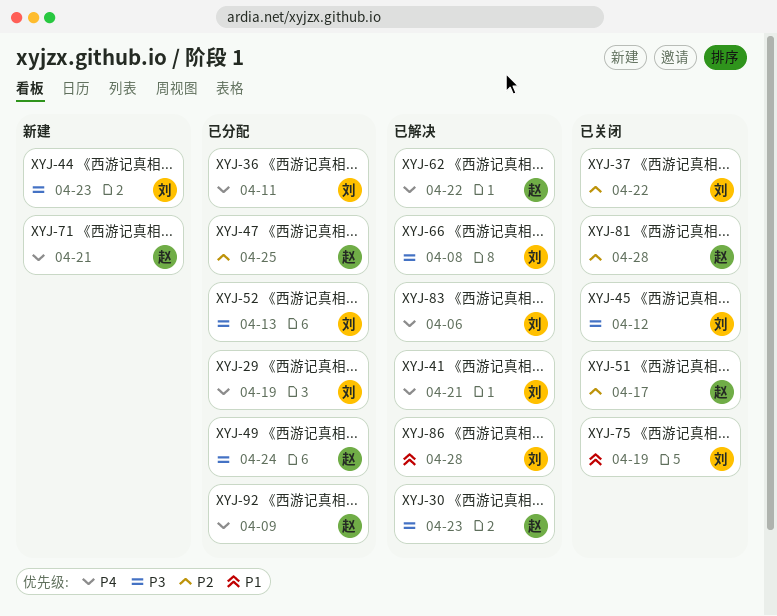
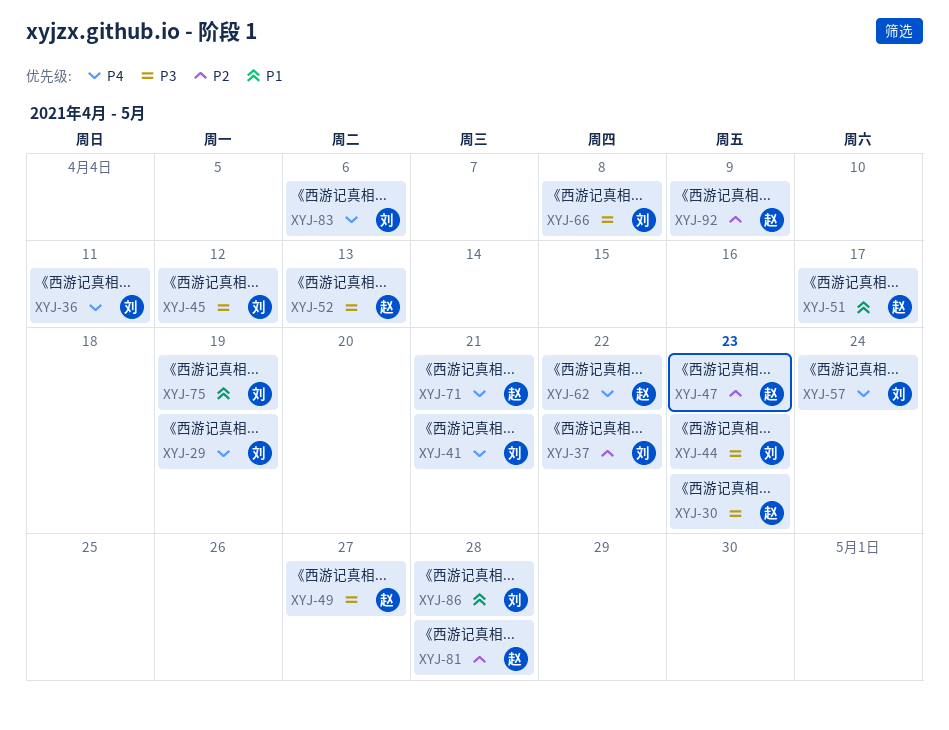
XYJ-47, due: Apr 25 -> Apr 23
XYJ-49, due: Apr 24 -> Apr 27
XYJ-51, priority: P2 -> P1
XYJ-52, owner: 刘 -> 赵
XYJ-57: none -> present
XYJ-92, priority: P4 -> P2

